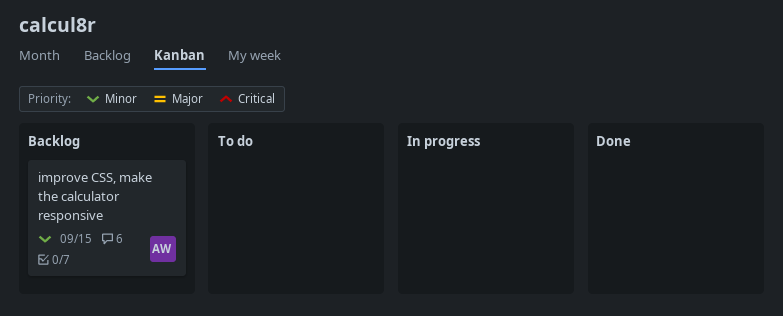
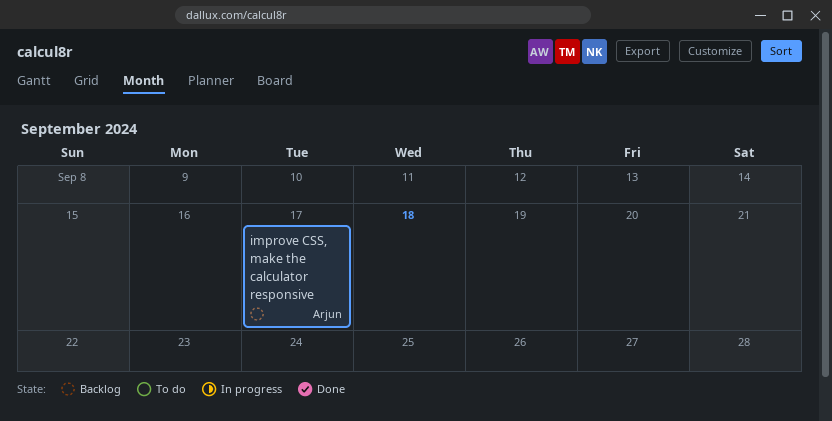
improve CSS, make the calculator responsive, due: Sep 15 -> Sep 17

